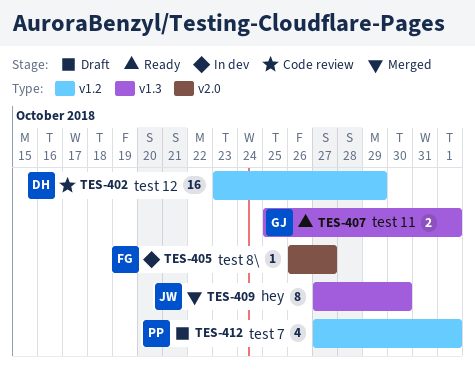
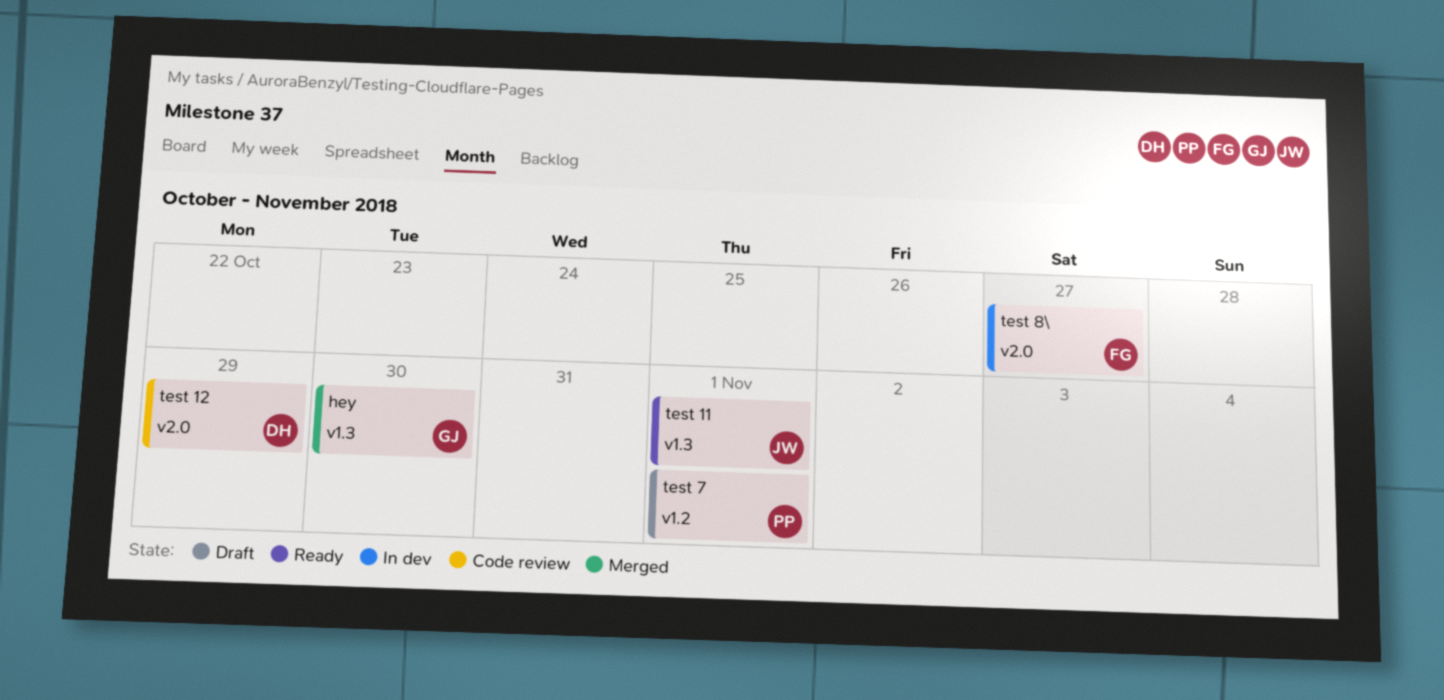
hey, owner: JW -> GJ
test 11, owner: GJ -> JW
test 12, label: v1.2 -> v2.0

